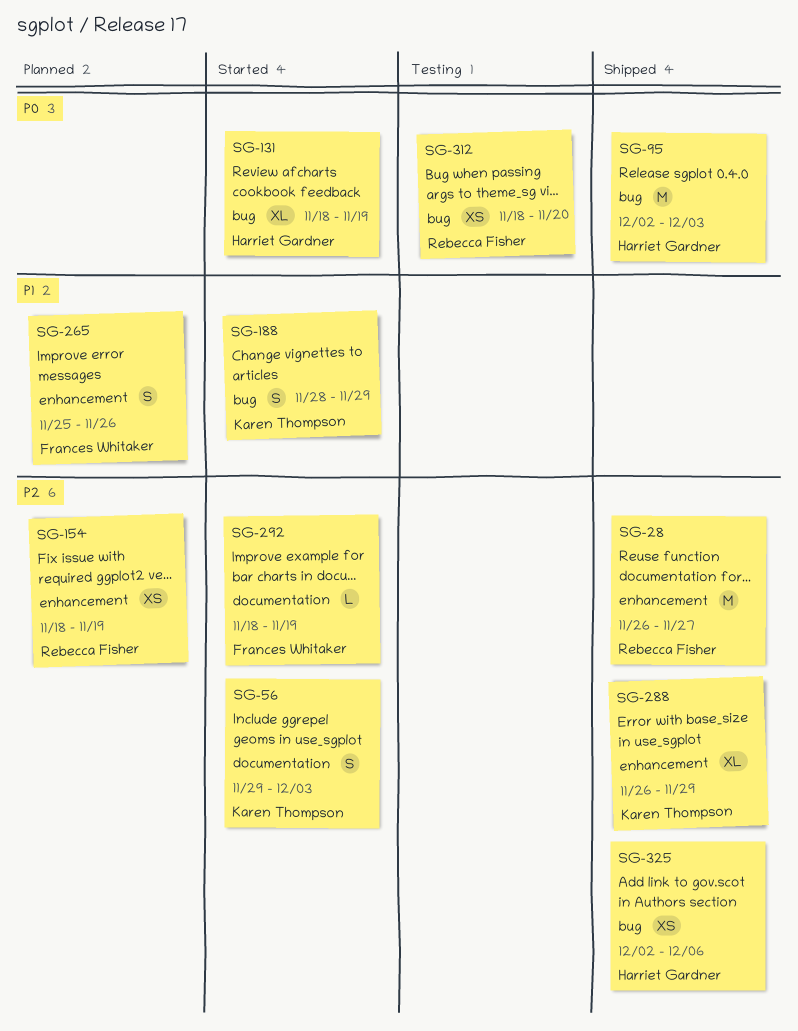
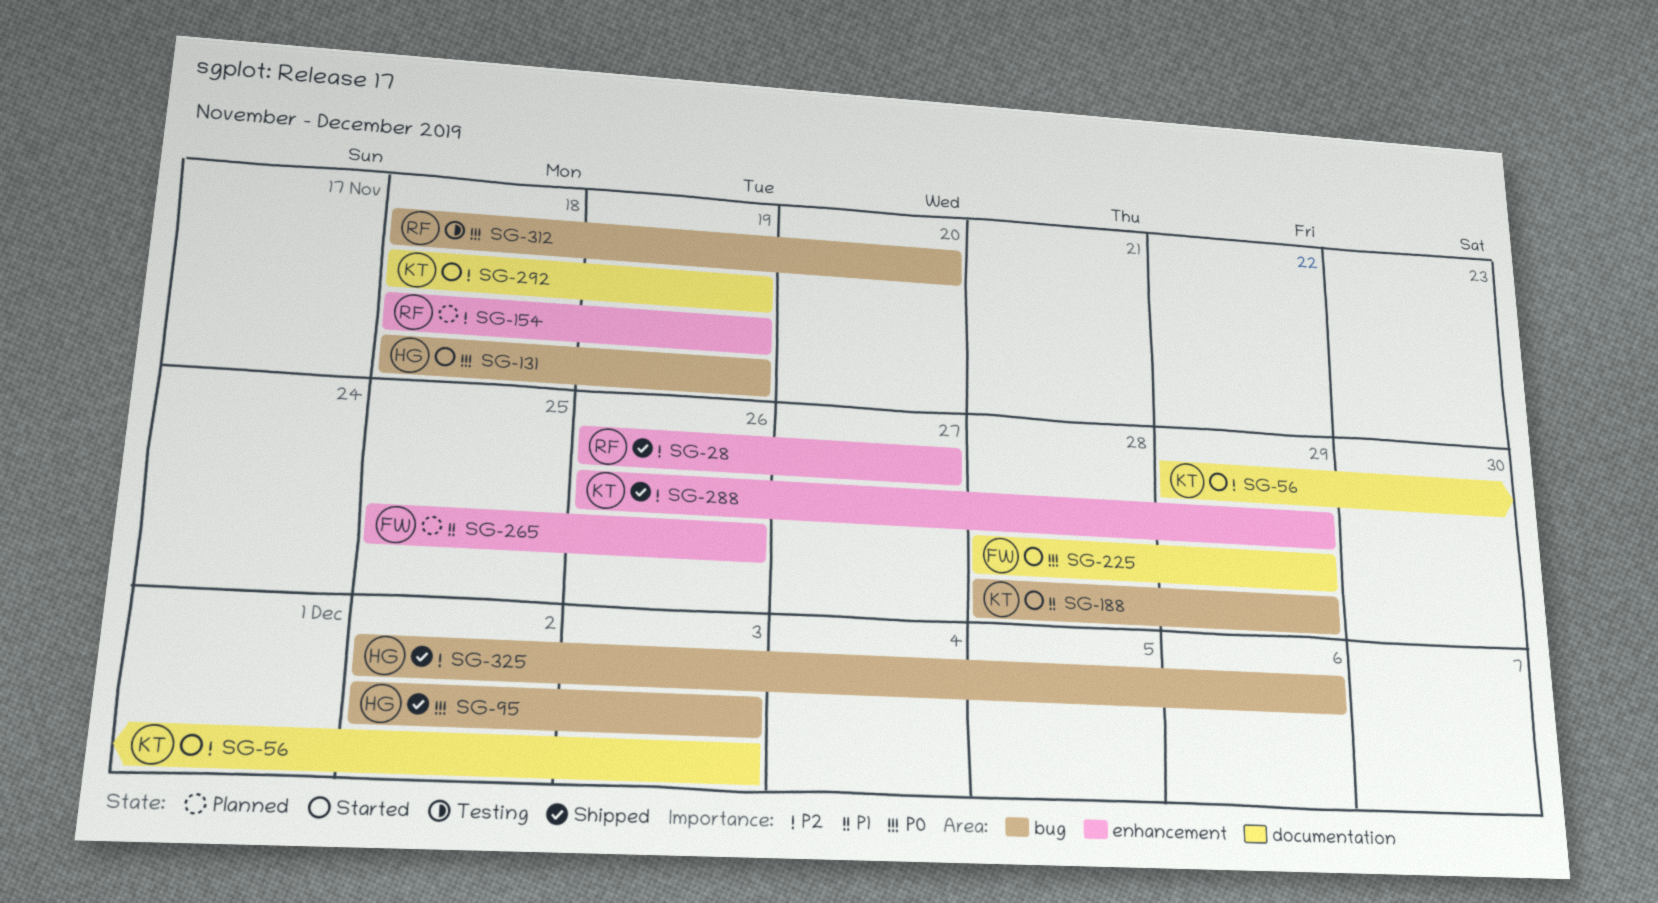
SG-225: none -> present
SG-292, owner: Frances Whitaker -> Karen Thompson

